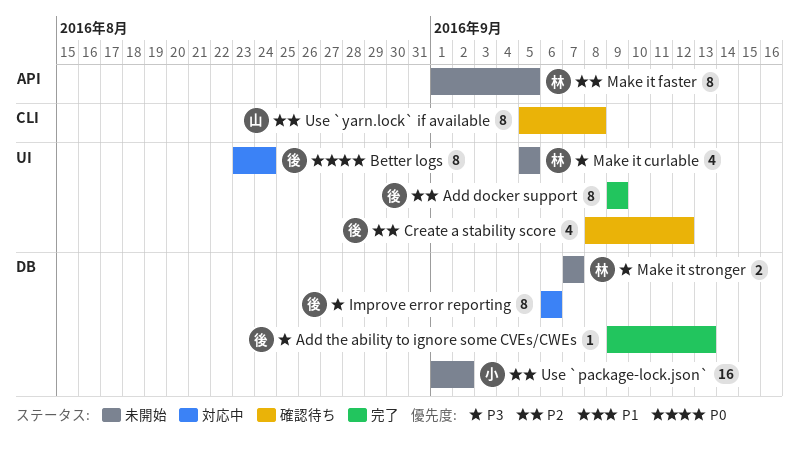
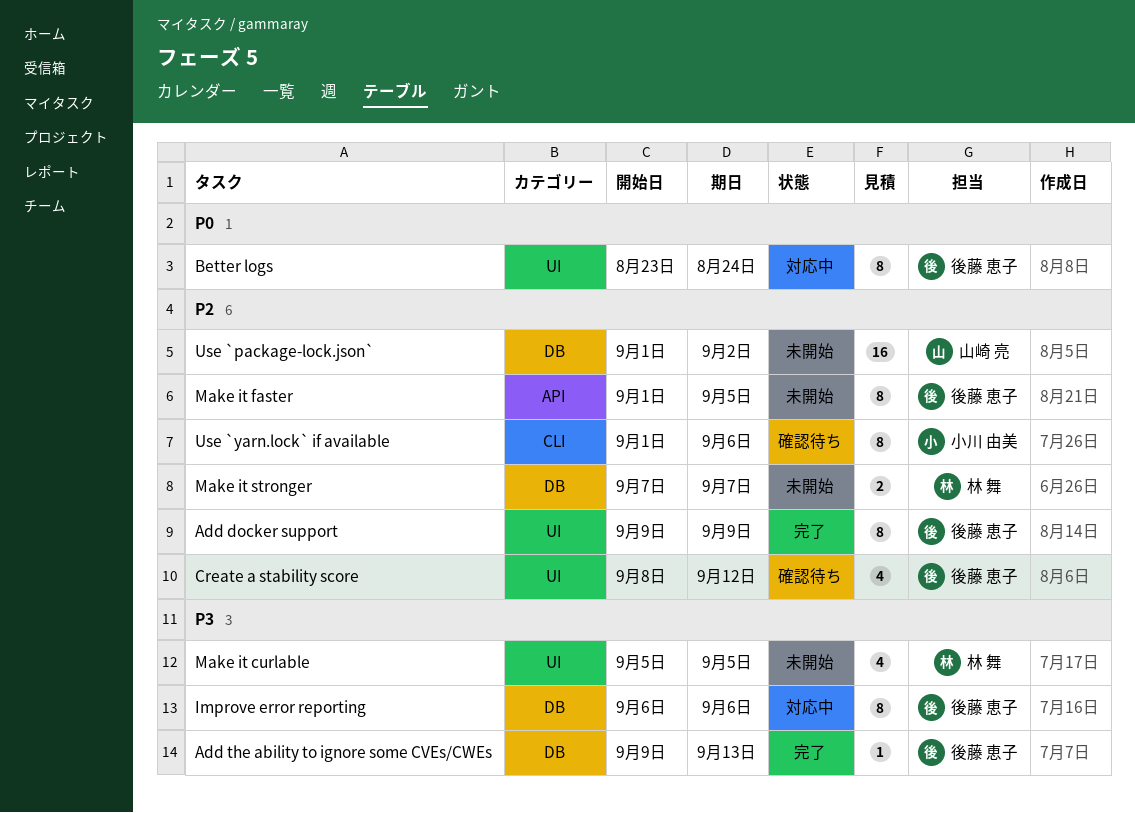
Make it faster, owner: 林 舞 -> 後藤 恵子
Make it stronger, priority: P3 -> P2
Use `package-lock.json`, owner: 小川 由美 -> 山崎 亮
Use `yarn.lock` if available, owner: 山崎 亮 -> 小川 由美
Use `yarn.lock` if available, start: Sep 5 -> Sep 1
Use `yarn.lock` if available, due: Sep 8 -> Sep 6

